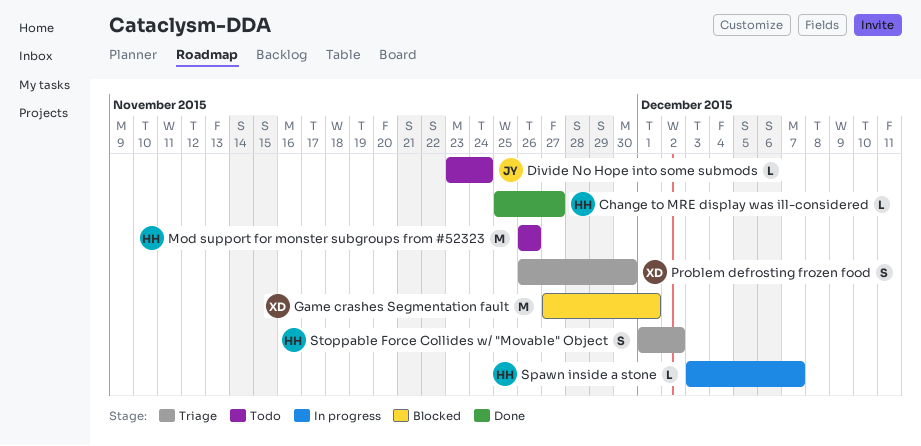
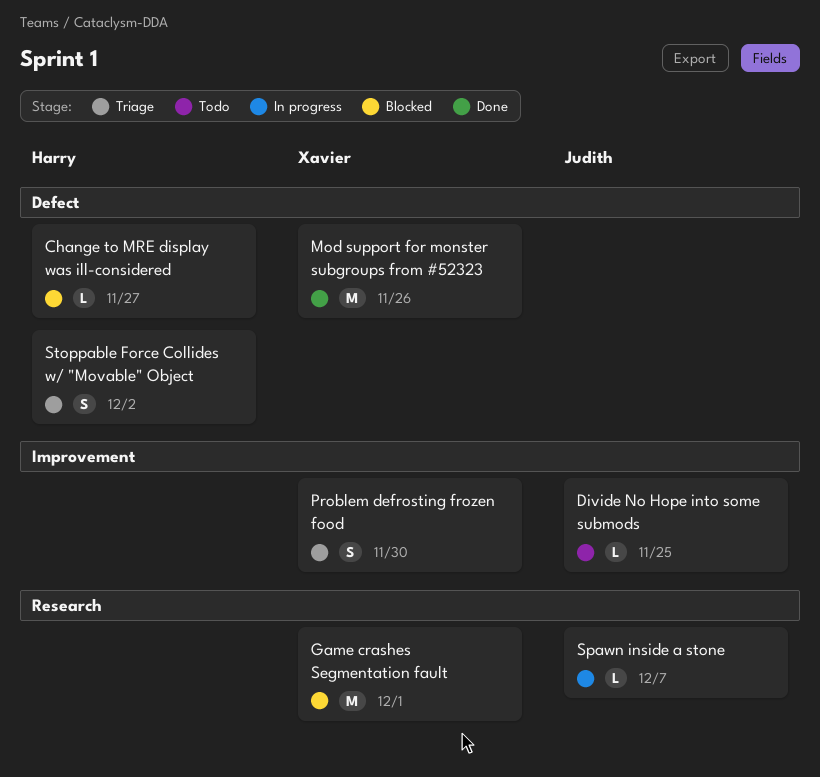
Change to MRE display was ill-considered, status: Done -> Blocked
Divide No Hope into some submods, due: Nov 24 -> Nov 25
Mod support for monster subgroups from #52323, status: Todo -> Done
Mod support for monster subgroups from #52323, owner: Harry -> Xavier
Spawn inside a stone, owner: Harry -> Judith

